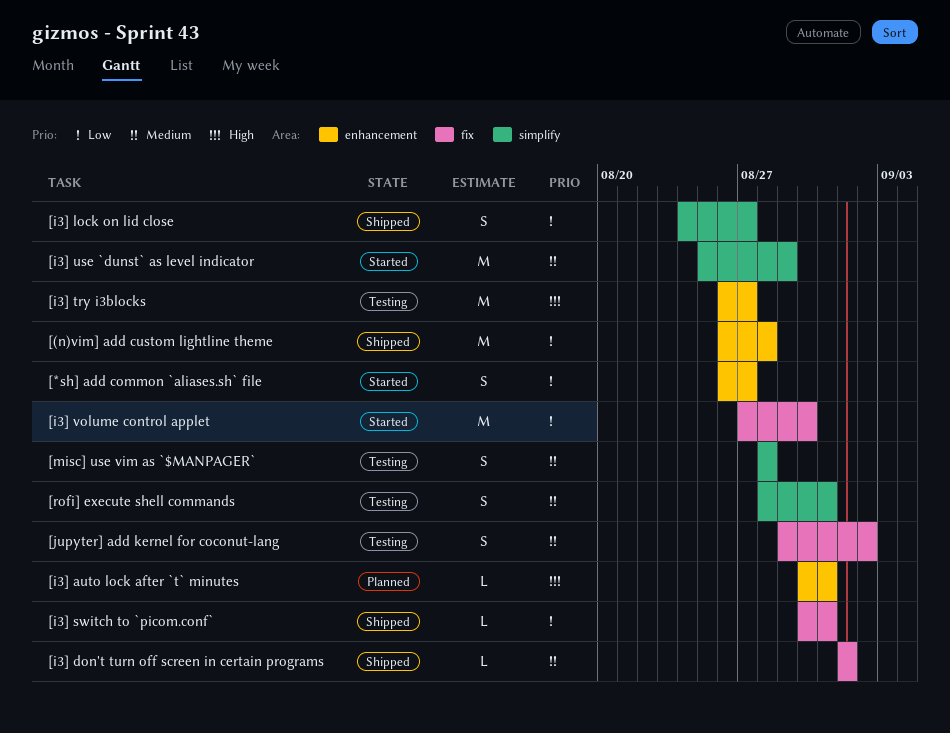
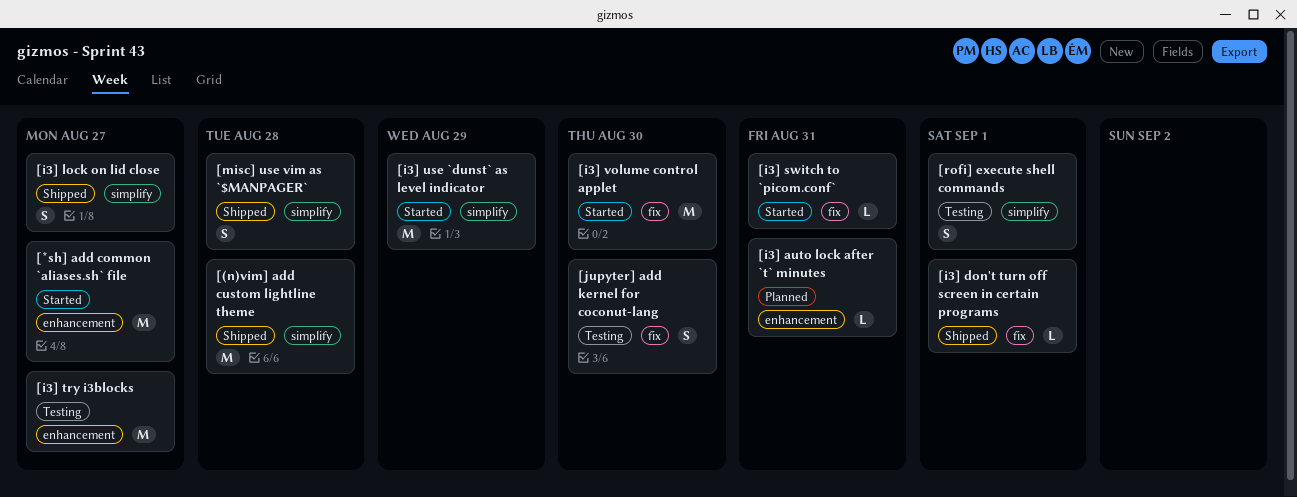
[(n)vim] add custom lightline theme, label: enhancement -> simplify
[*sh] add common `aliases.sh` file, estimate: S -> M
[i3] switch to `picom.conf`, status: Shipped -> Started
[jupyter] add kernel for coconut-lang, due: Sep 2 -> Aug 30
[misc] use vim as `$MANPAGER`, status: Testing -> Shipped
[rofi] execute shell commands, due: Aug 31 -> Sep 1

